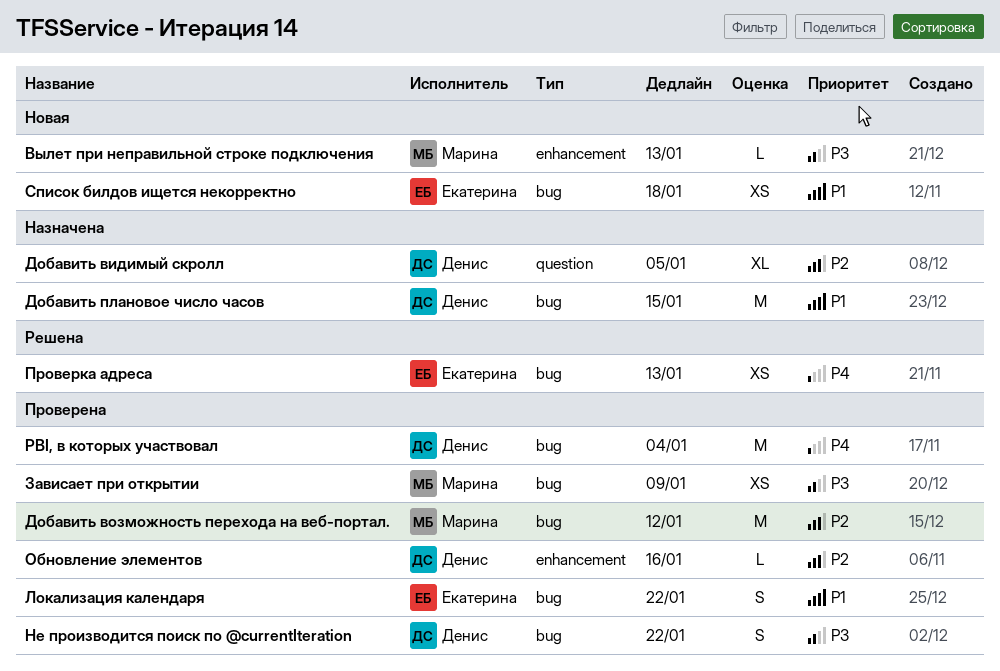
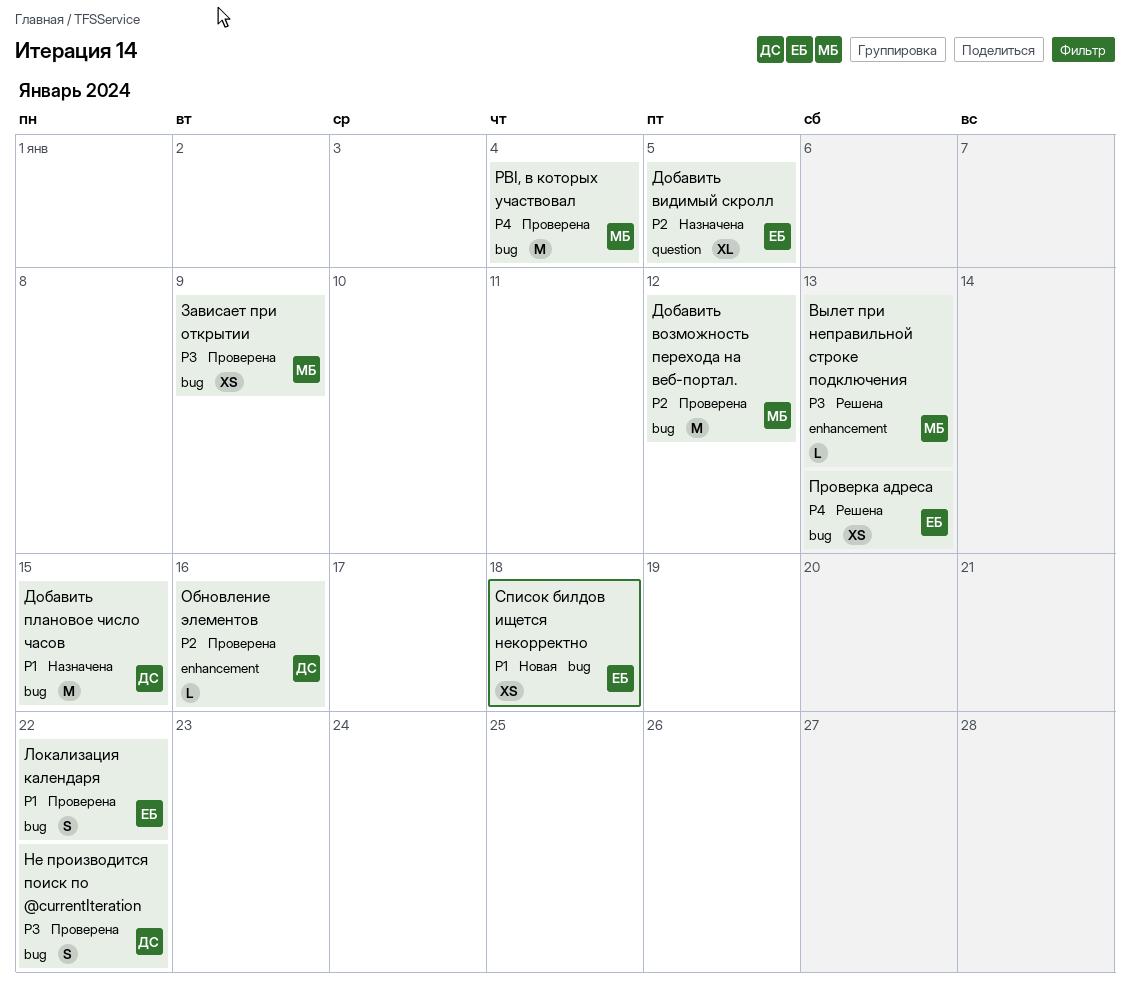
PBI, в которых участвовал, owner: Денис -> Марина
Вылет при неправильной строке подключения, status: Новая -> Решена
Добавить видимый скролл, owner: Денис -> Екатерина

